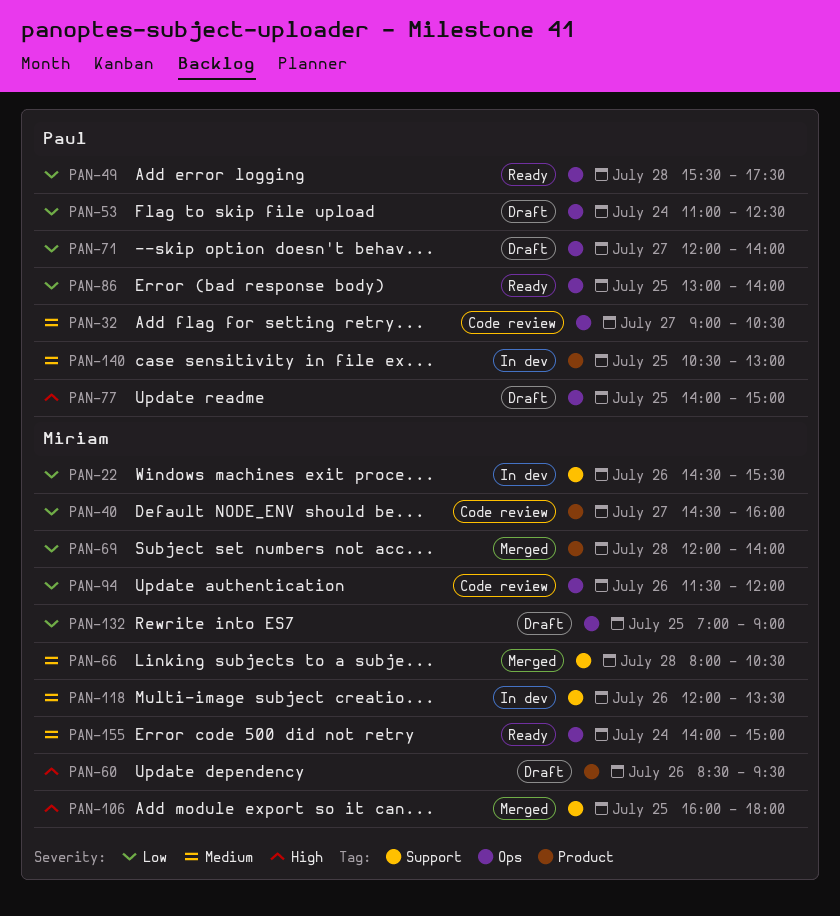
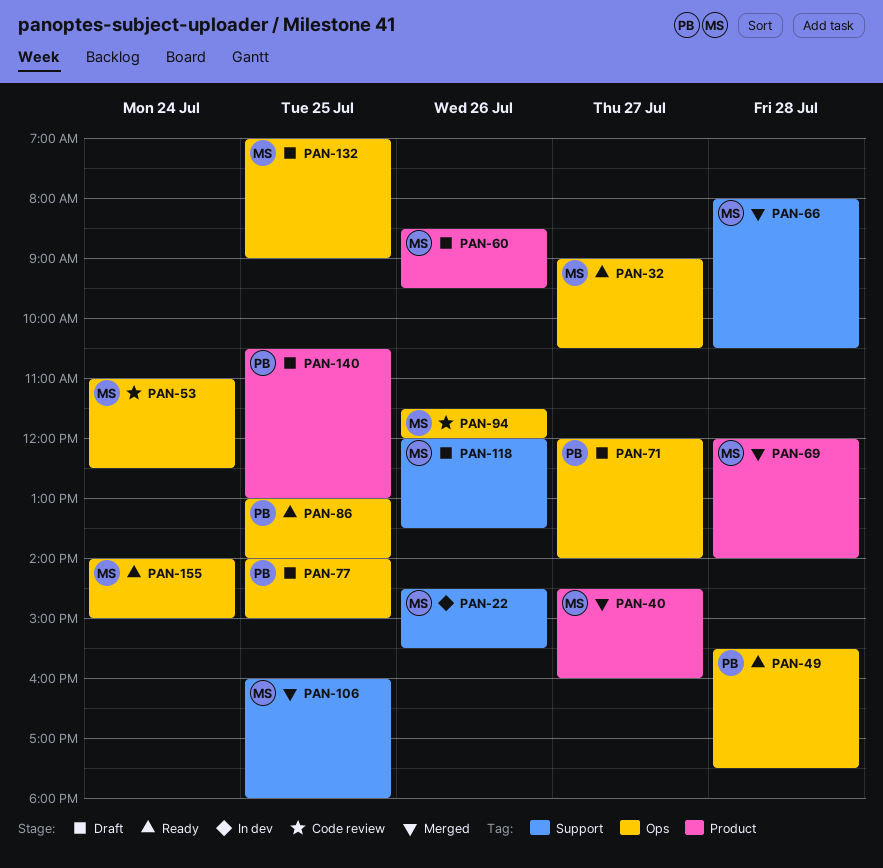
PAN-32, status: Code review -> Ready
PAN-32, owner: Paul -> Miriam
PAN-40, status: Code review -> Merged
PAN-53, status: Draft -> Code review
PAN-53, owner: Paul -> Miriam
PAN-118, status: In dev -> Draft
PAN-140, status: In dev -> Draft

